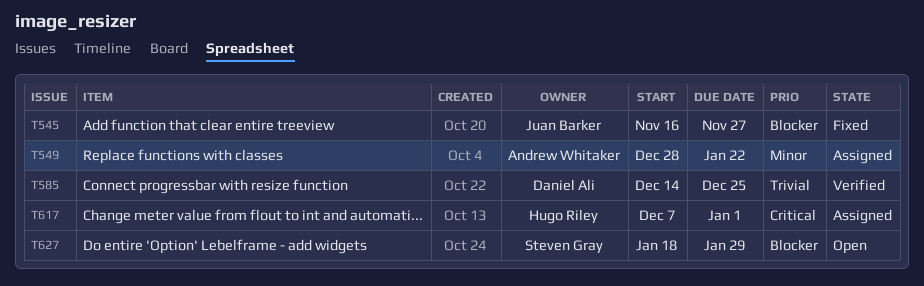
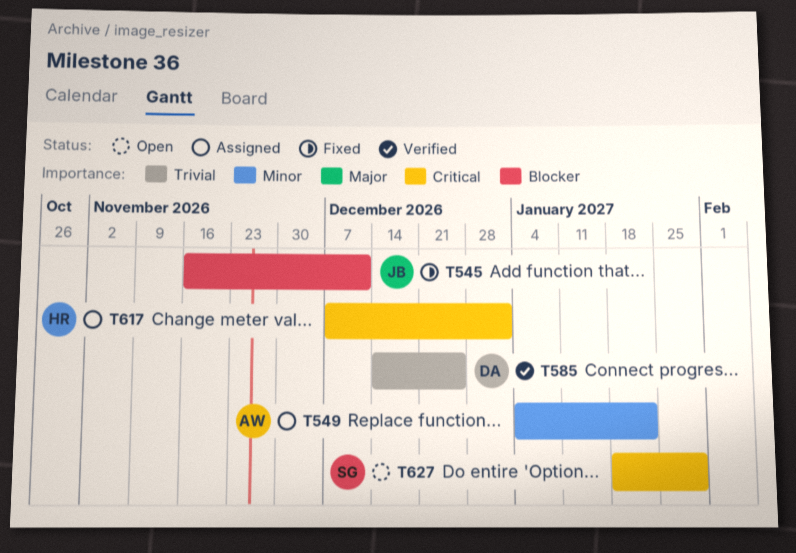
T545, due: Nov 27 -> Dec 11
T549, start: Dec 28 -> Jan 4
T627, priority: Blocker -> Critical

